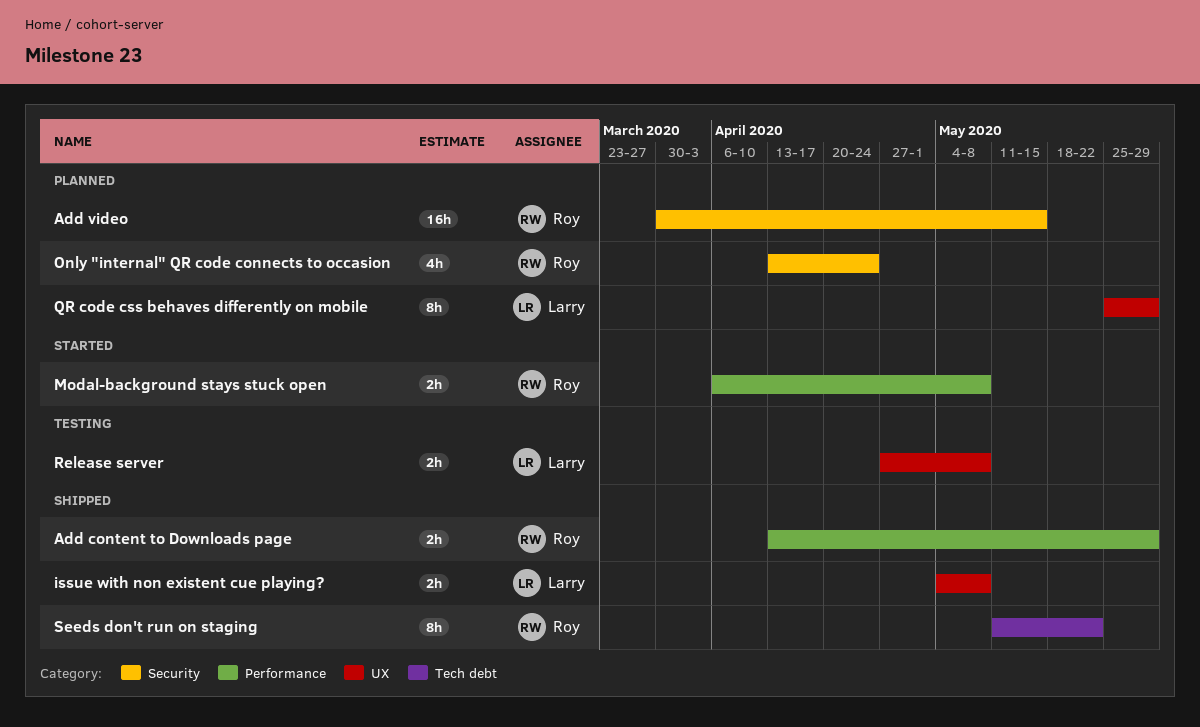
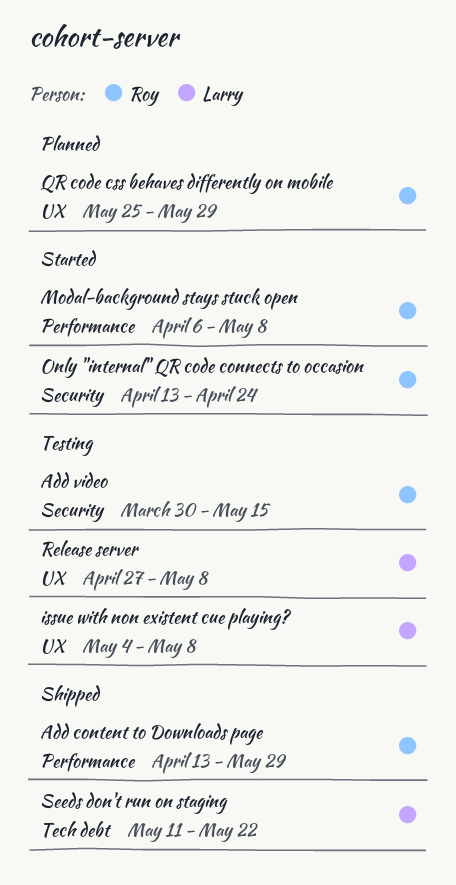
Add video, status: Planned -> Testing
issue with non existent cue playing?, status: Shipped -> Testing
Only "internal" QR code connects to occasion, status: Planned -> Started
QR code css behaves differently on mobile, owner: Larry -> Roy
Seeds don't run on staging, owner: Roy -> Larry

